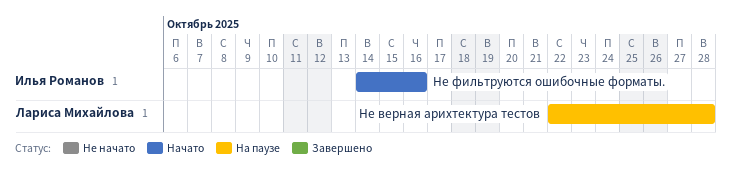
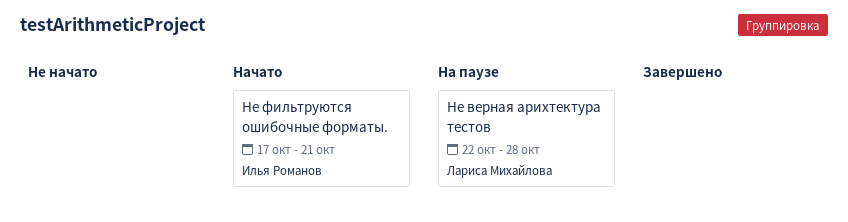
Не фильтруются ошибочные форматы., start: Oct 14 -> Oct 17
Не фильтруются ошибочные форматы., due: Oct 16 -> Oct 21

